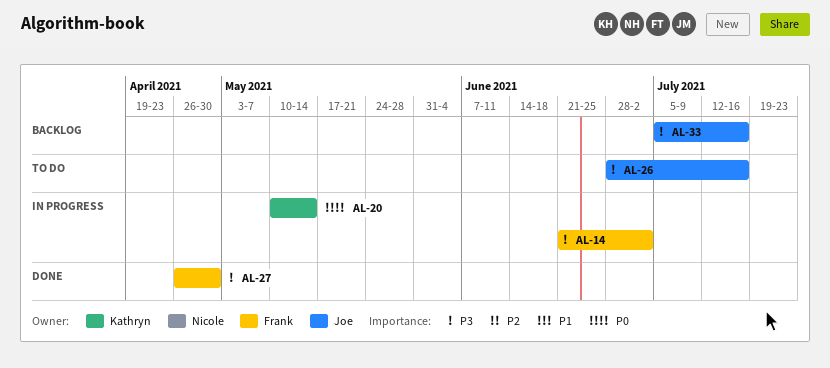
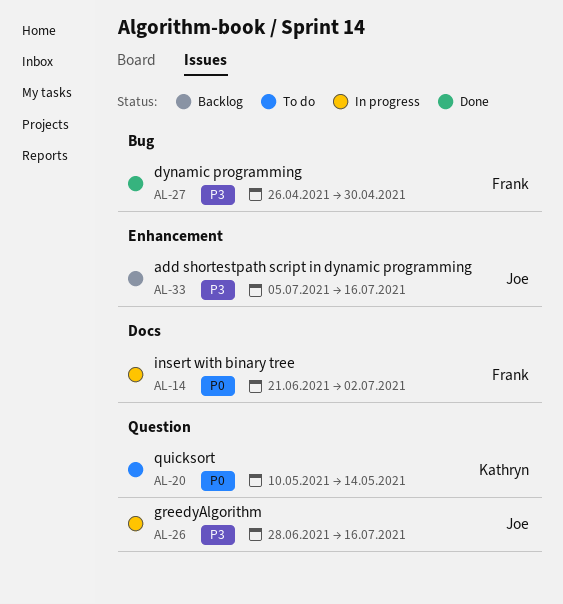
AL-14, priority: P3 -> P0
AL-20, status: In progress -> To do
AL-26, status: To do -> In progress

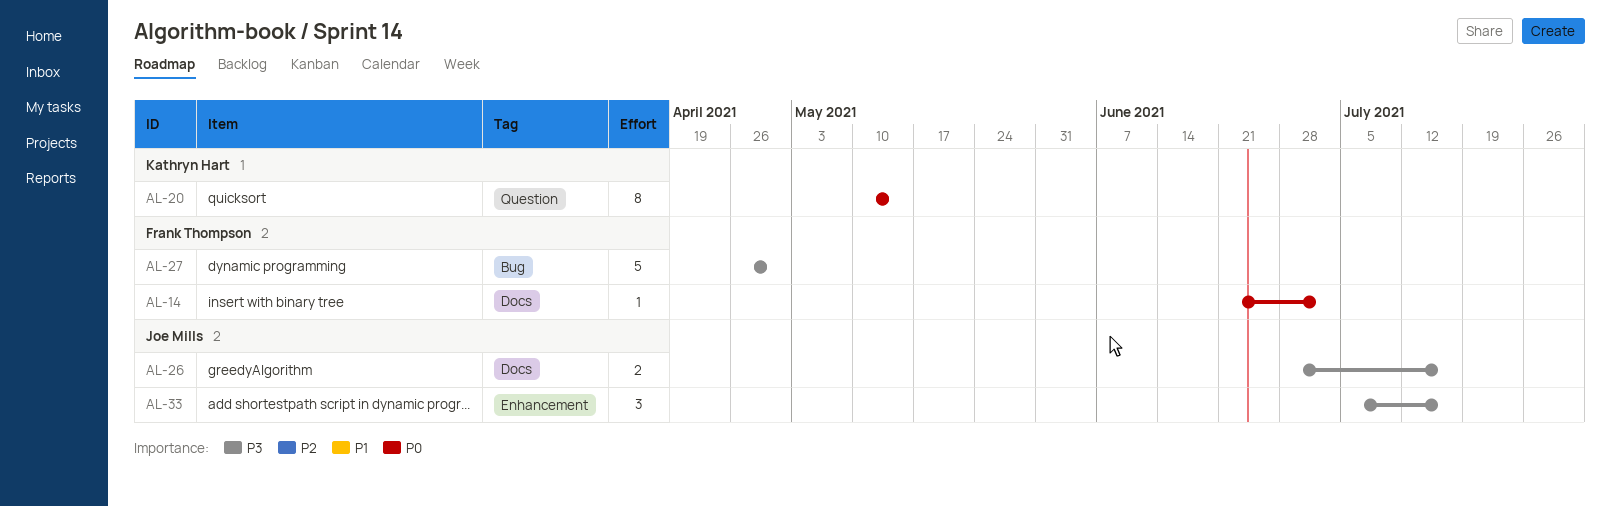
AL-26, label: Question -> Docs

